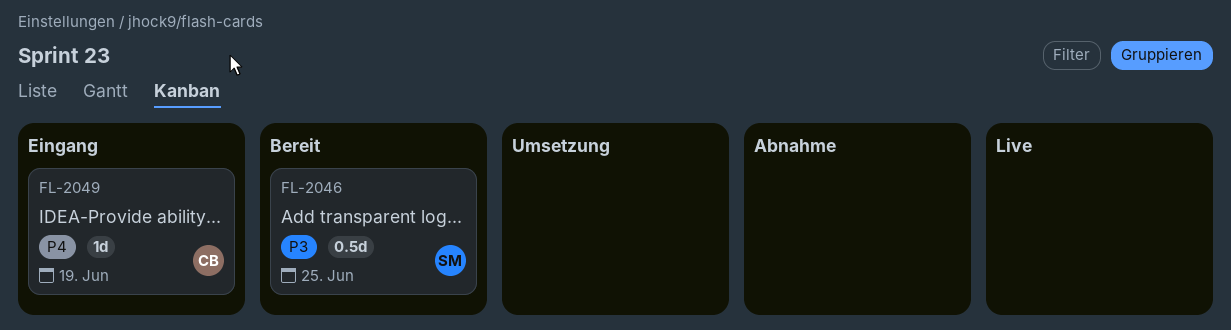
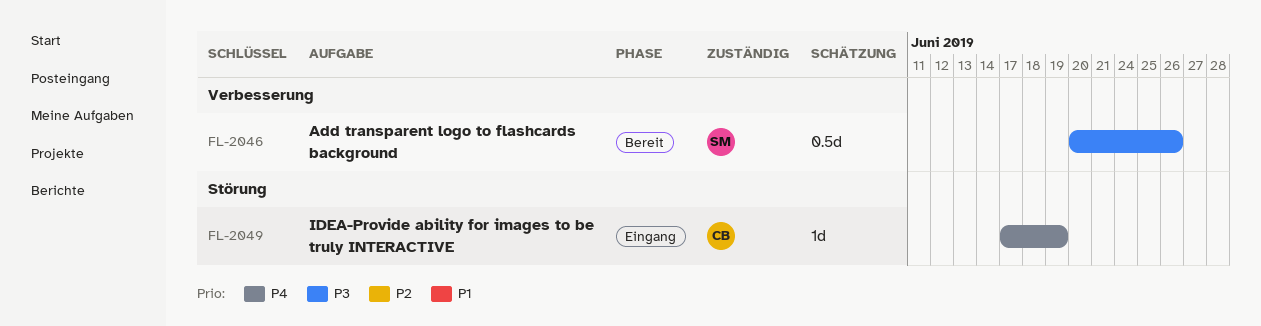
FL-2046, due: Jun 25 -> Jun 26

